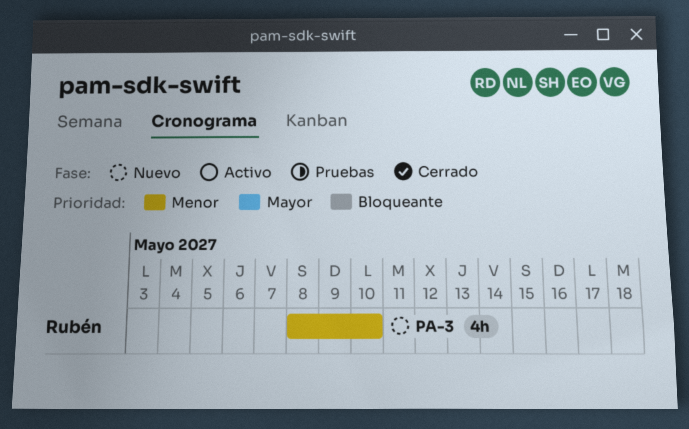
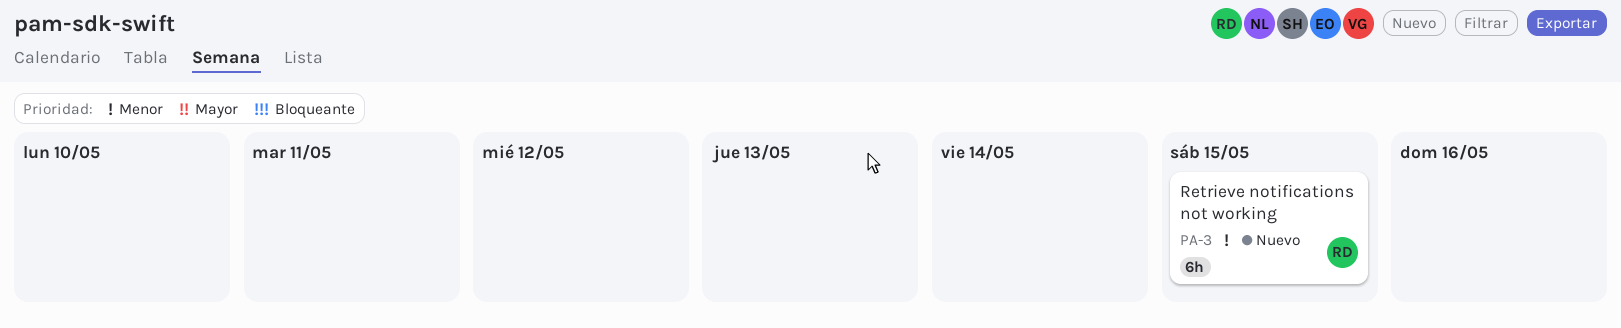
PA-3, estimate: 4h -> 6h
PA-3, due: May 10 -> May 15

